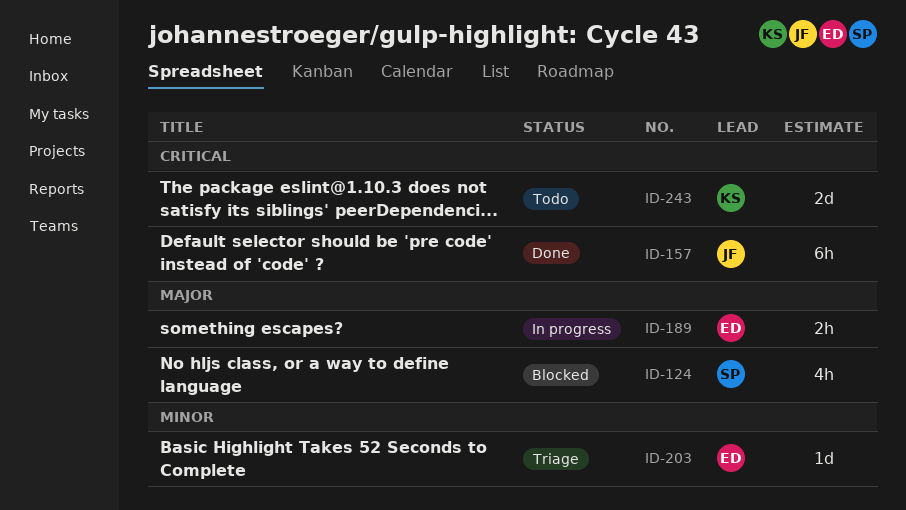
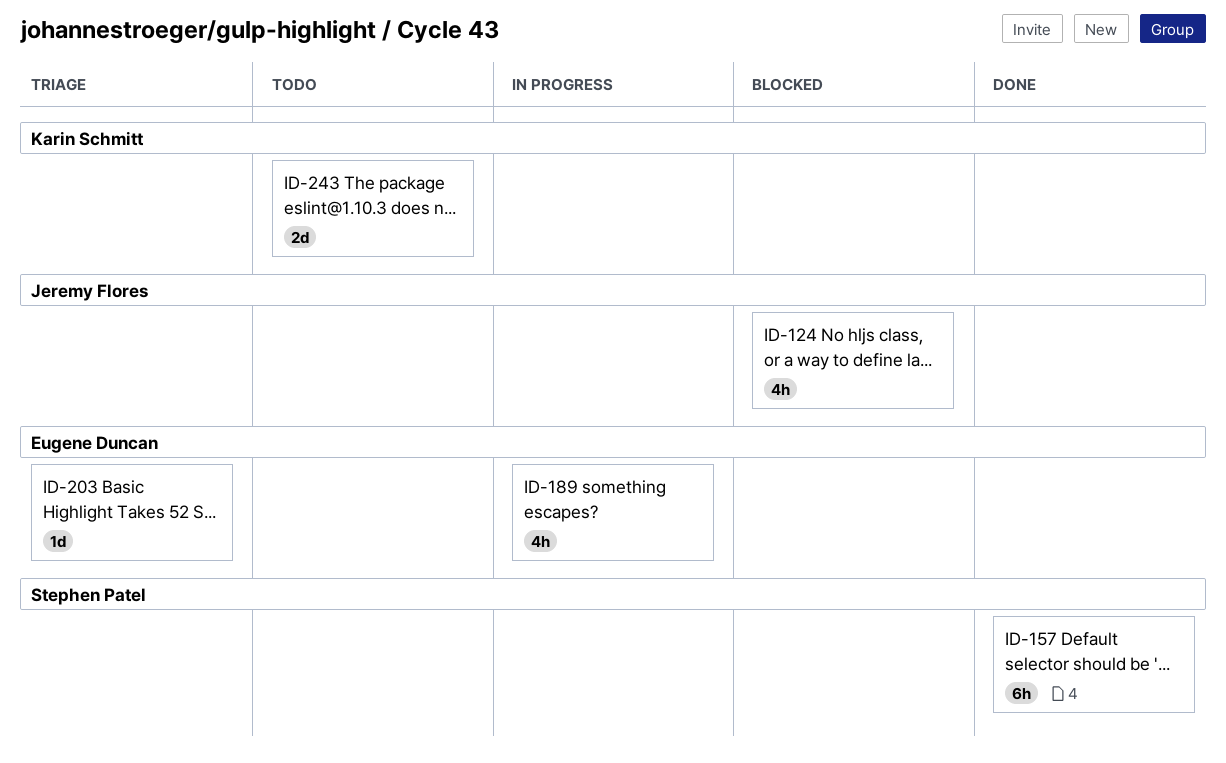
ID-124, owner: Stephen Patel -> Jeremy Flores
ID-157, owner: Jeremy Flores -> Stephen Patel
ID-189, estimate: 2h -> 4h

